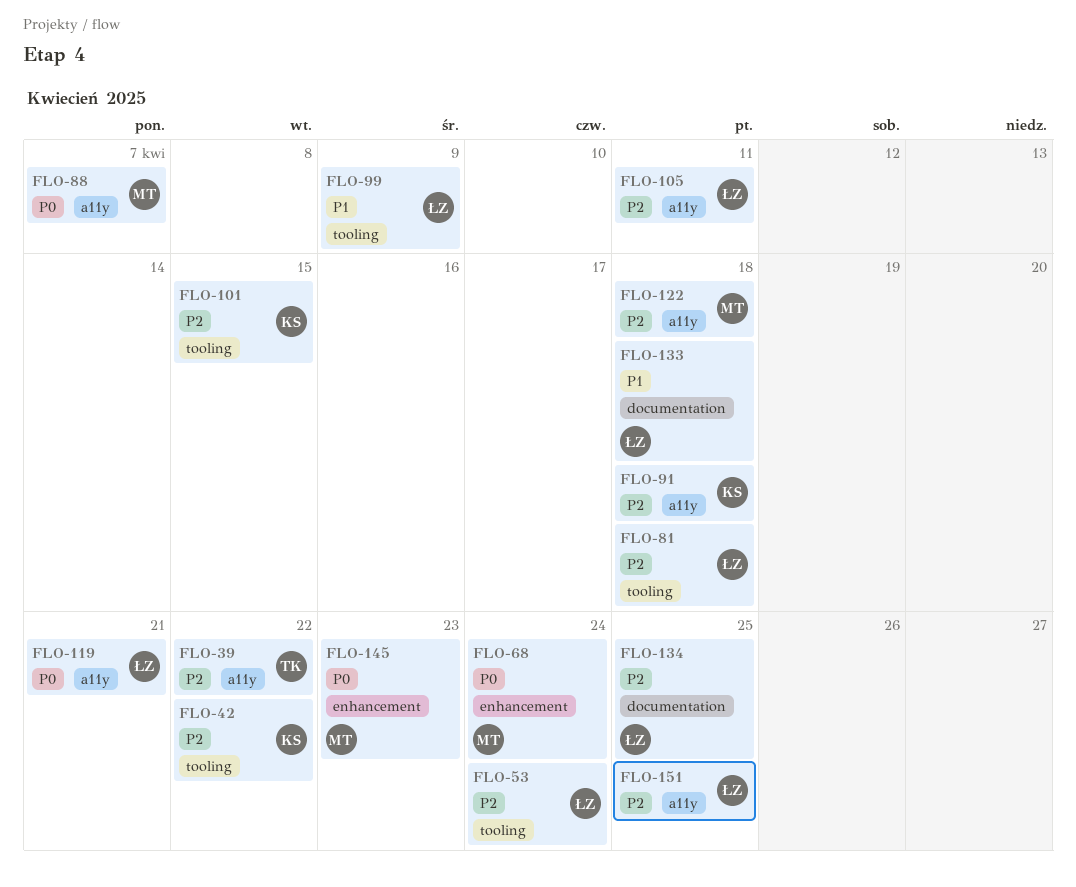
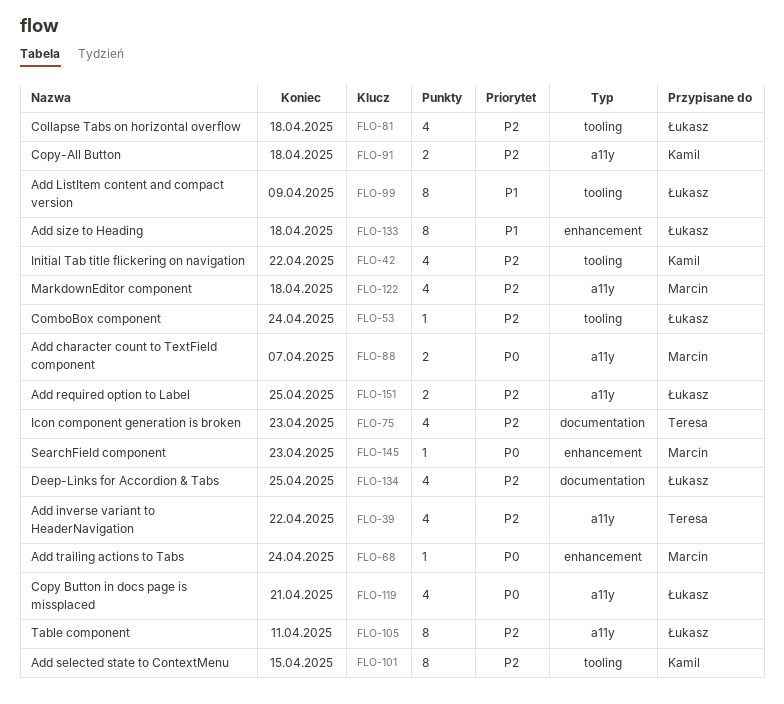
FLO-75: none -> present
FLO-133, label: documentation -> enhancement

